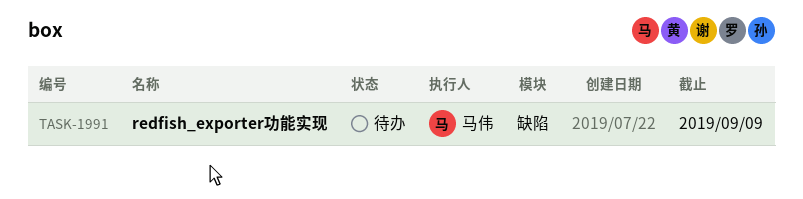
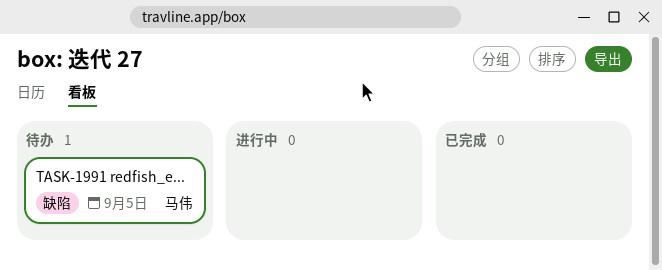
TASK-1991, due: Sep 9 -> Sep 5

